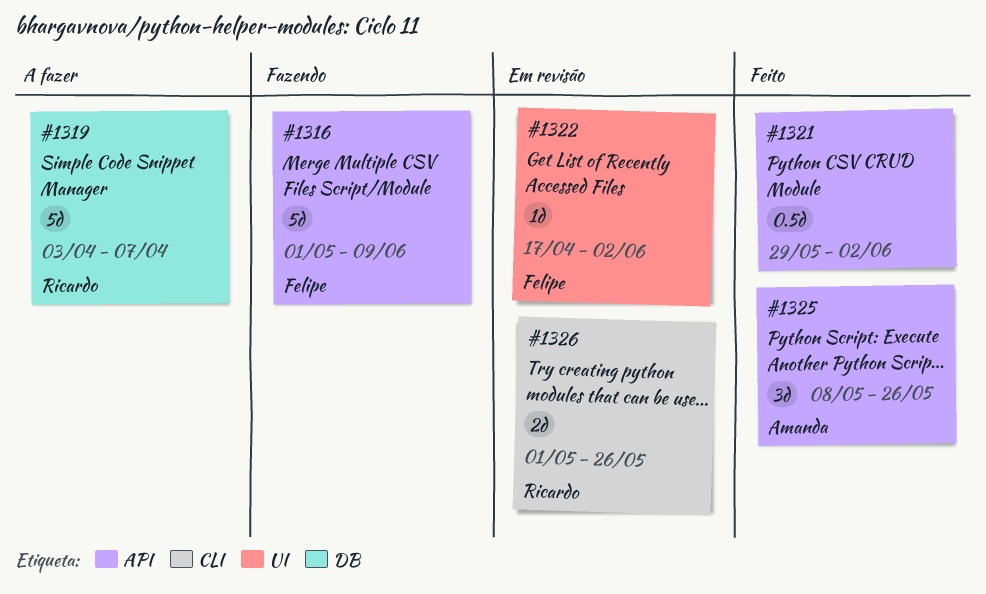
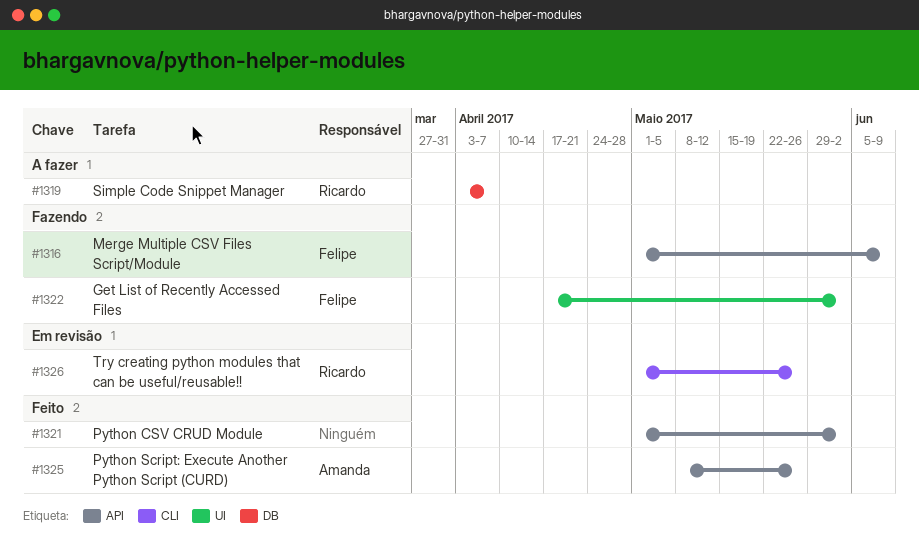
#1321, start: May 29 -> May 1
#1322, status: Em revisão -> Fazendo

